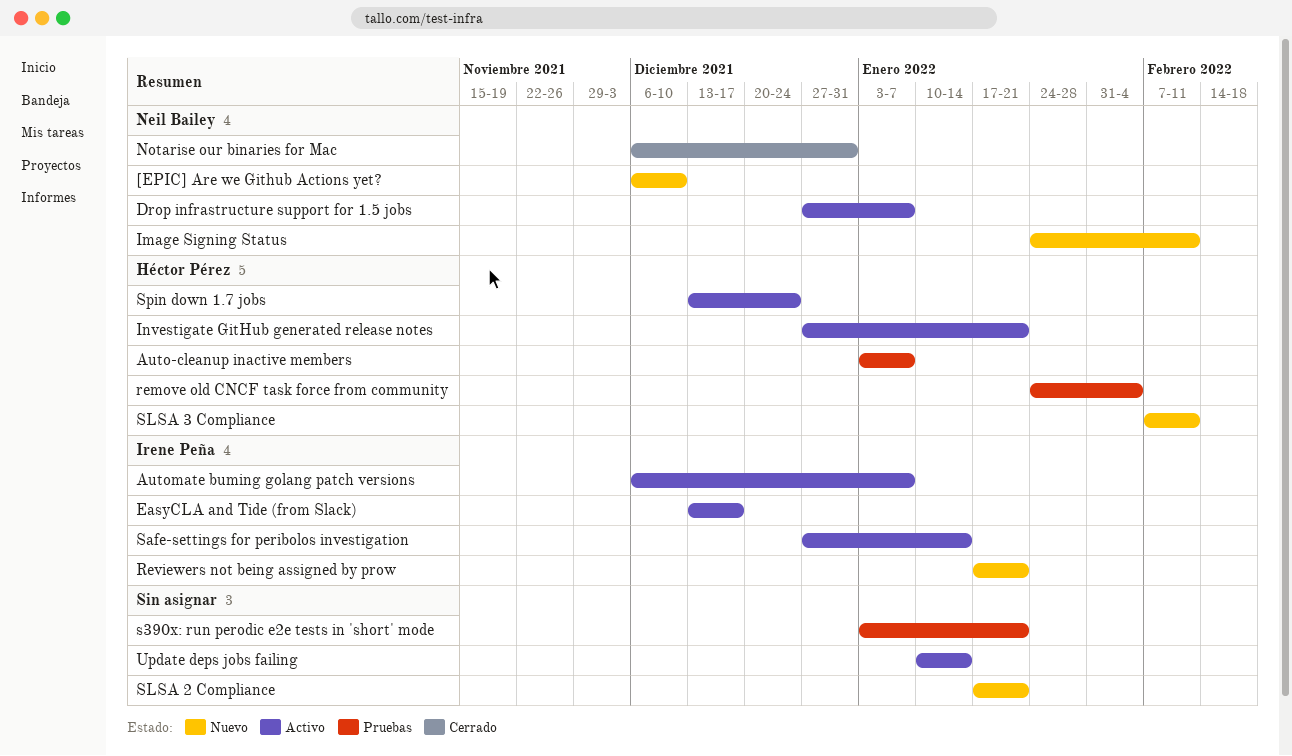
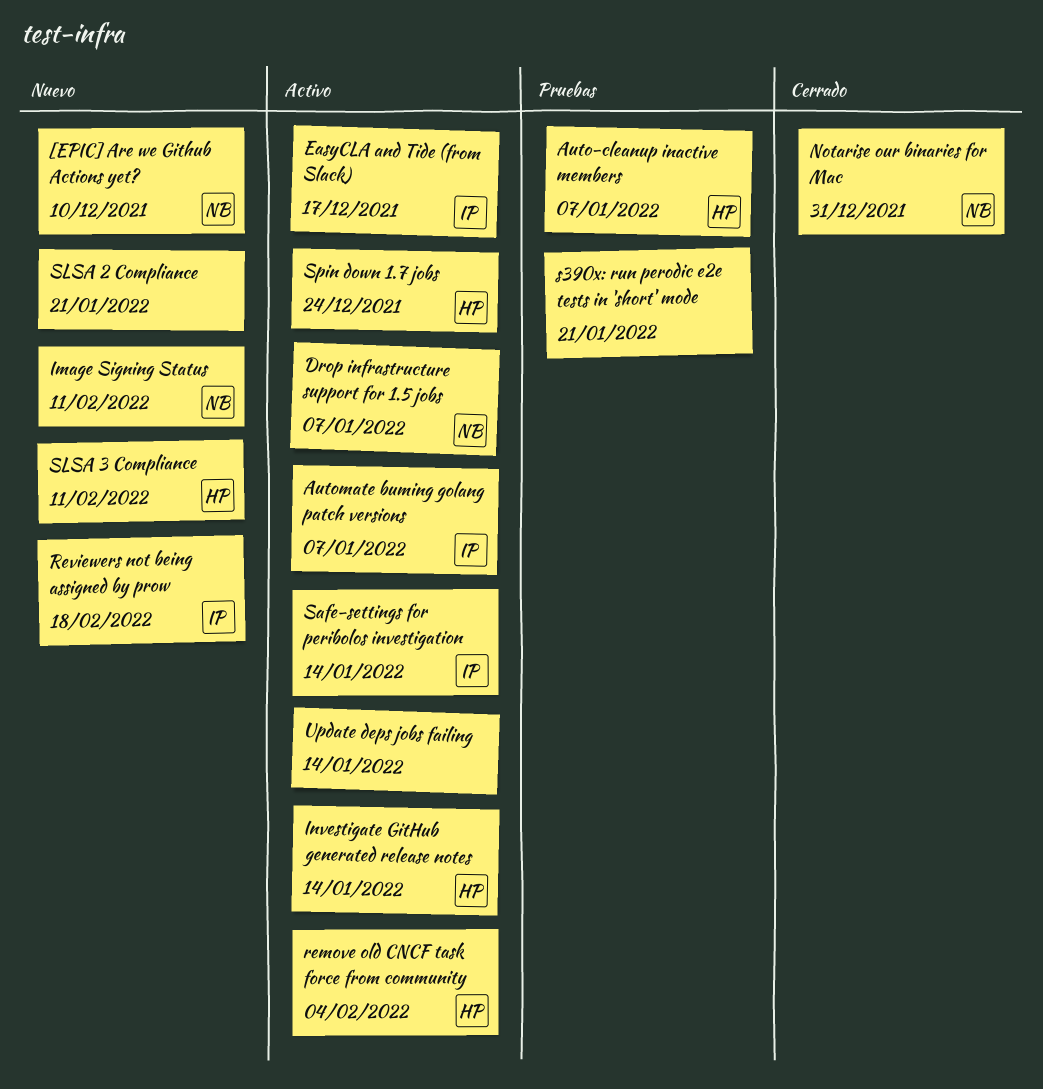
Investigate GitHub generated release notes, due: Jan 21 -> Jan 14
remove old CNCF task force from community, status: Pruebas -> Activo
Reviewers not being assigned by prow, due: Jan 21 -> Feb 18

